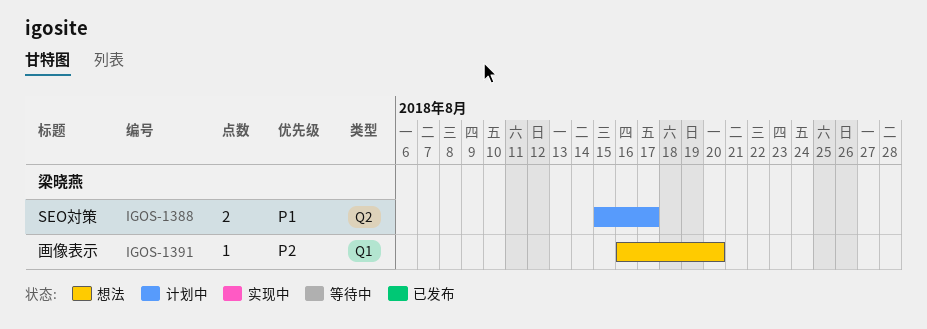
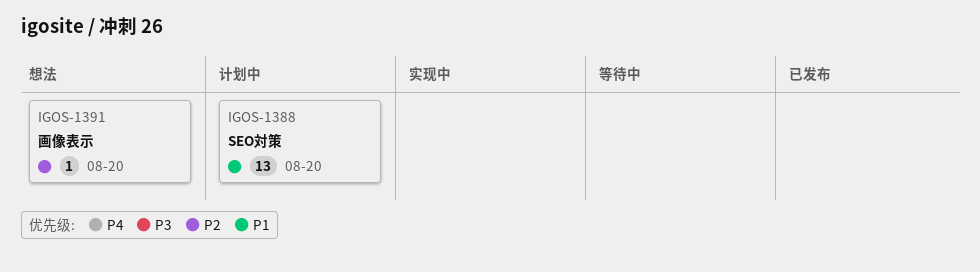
IGOS-1388, estimate: 2 -> 13
IGOS-1388, due: Aug 17 -> Aug 20

